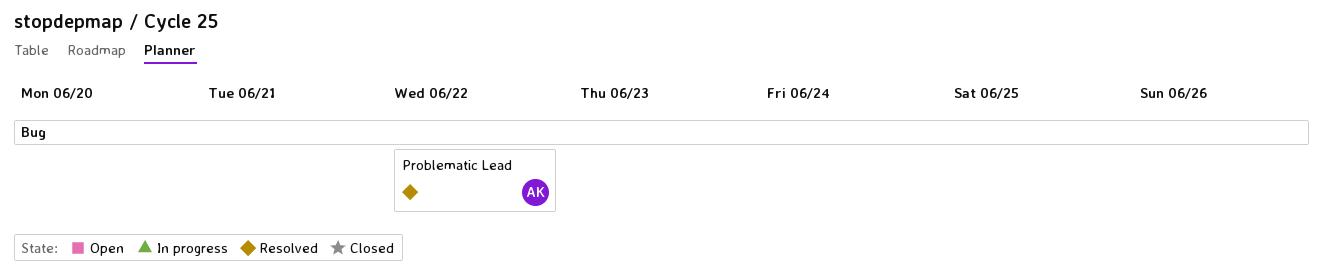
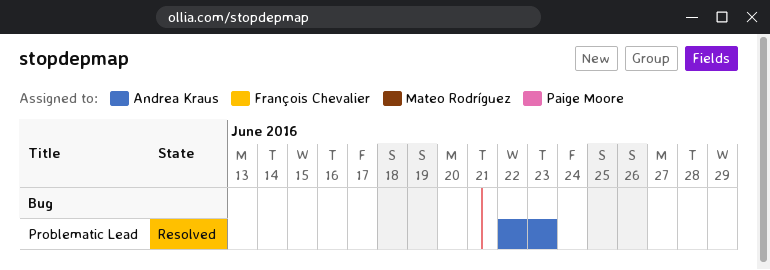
Problematic Lead, due: Jun 22 -> Jun 23

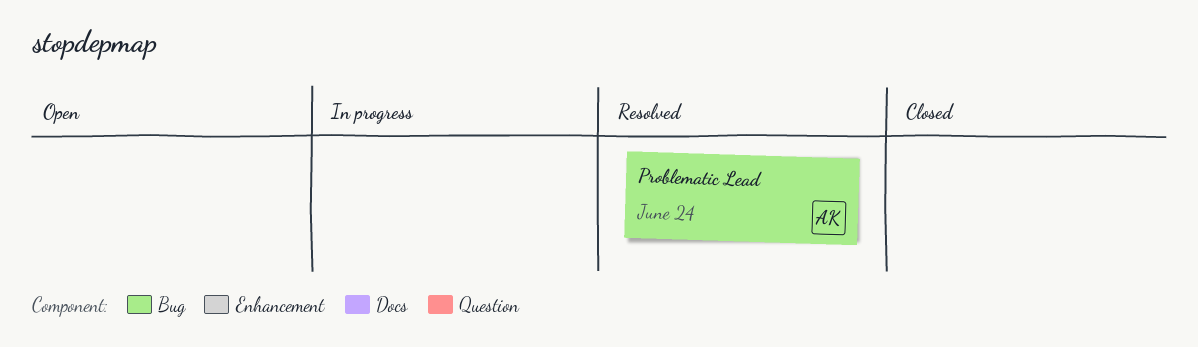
Problematic Lead, due: Jun 23 -> Jun 24

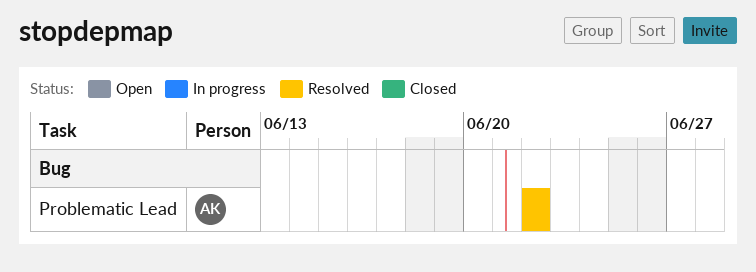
Problematic Lead, due: Jun 24 -> Jun 22

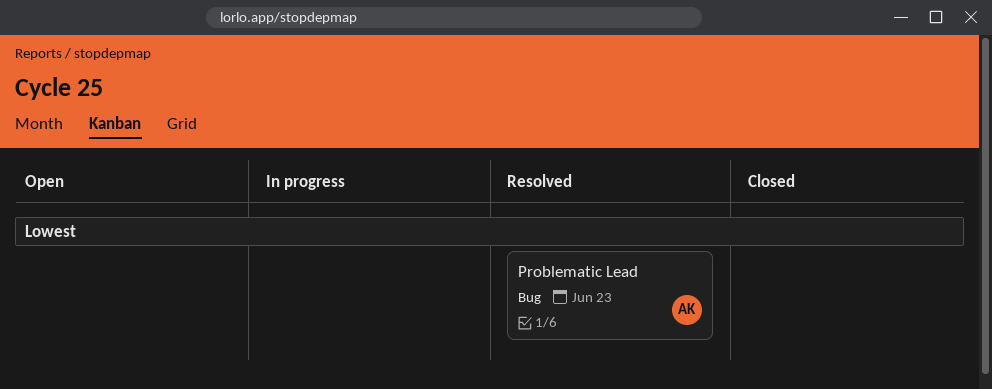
Problematic Lead, due: Jun 22 -> Jun 23

